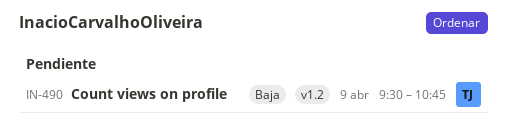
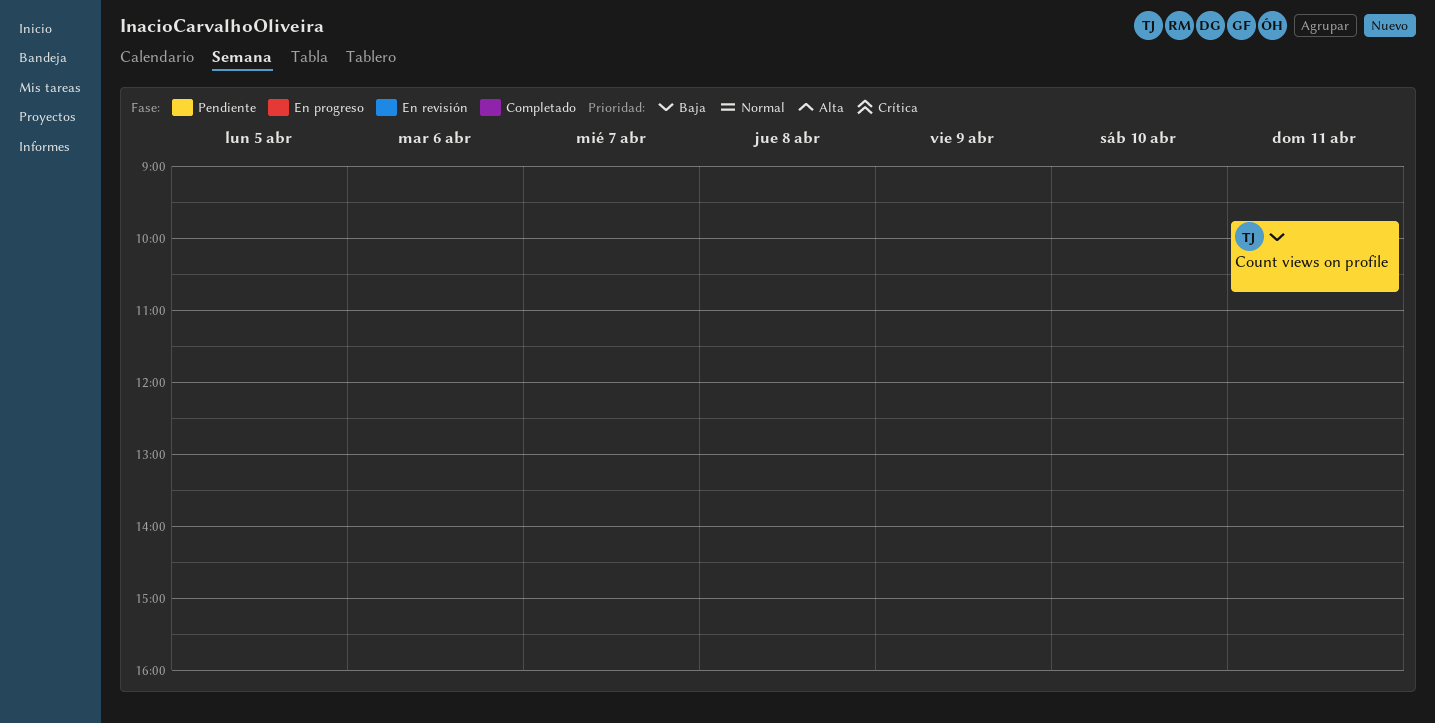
Count views on profile, day: Apr 9 -> Apr 11
Count views on profile, begins: 09:30 -> 09:45

